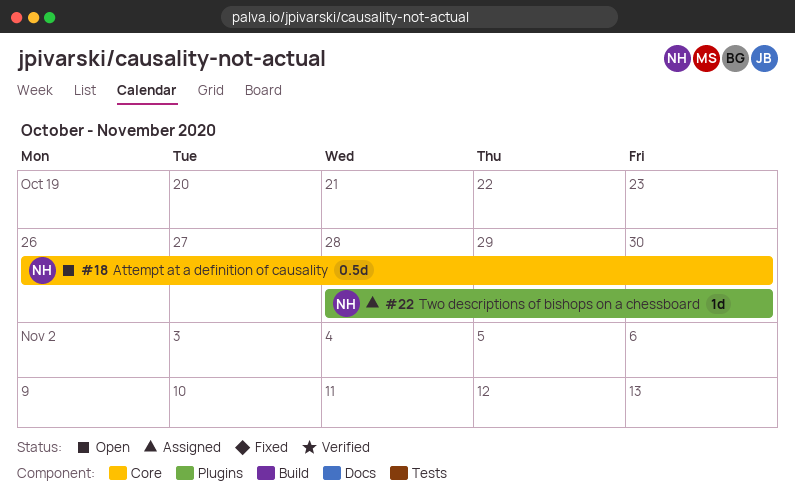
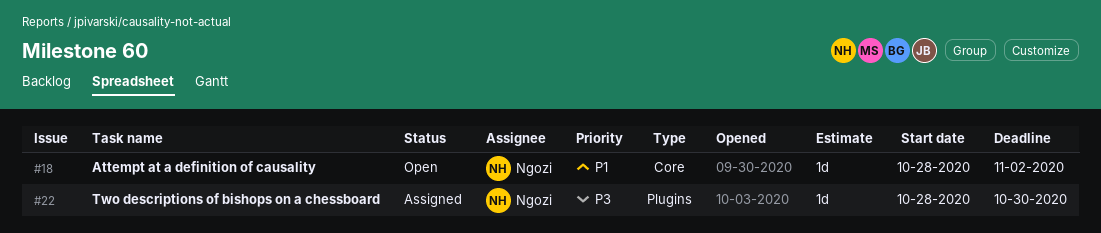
#18, estimate: 0.5d -> 1d
#18, start: Oct 26 -> Oct 28
#18, due: Oct 30 -> Nov 2

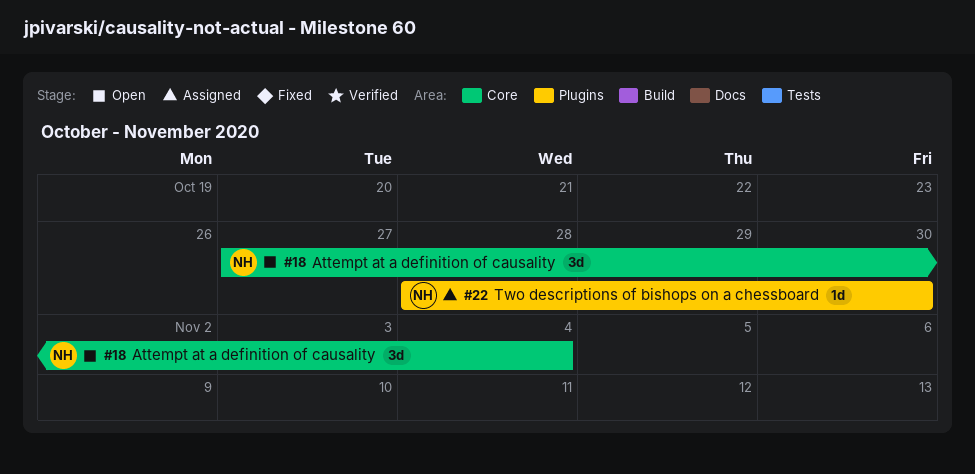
#18, estimate: 1d -> 3d
#18, start: Oct 28 -> Oct 27
#18, due: Nov 2 -> Nov 4

